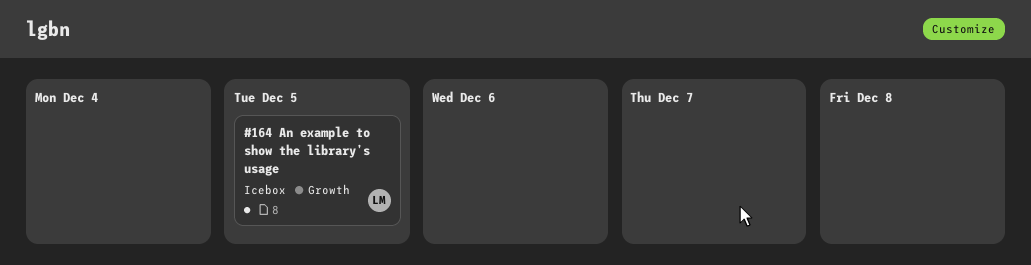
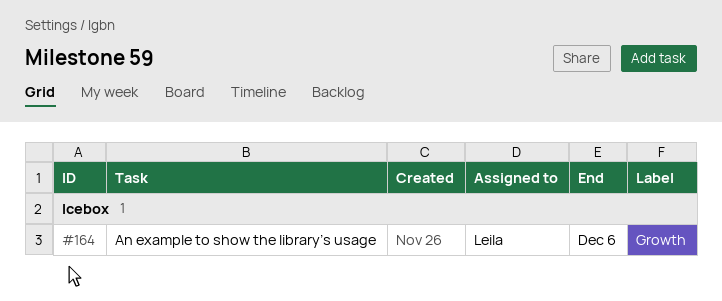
#164, due: Dec 5 -> Dec 6

